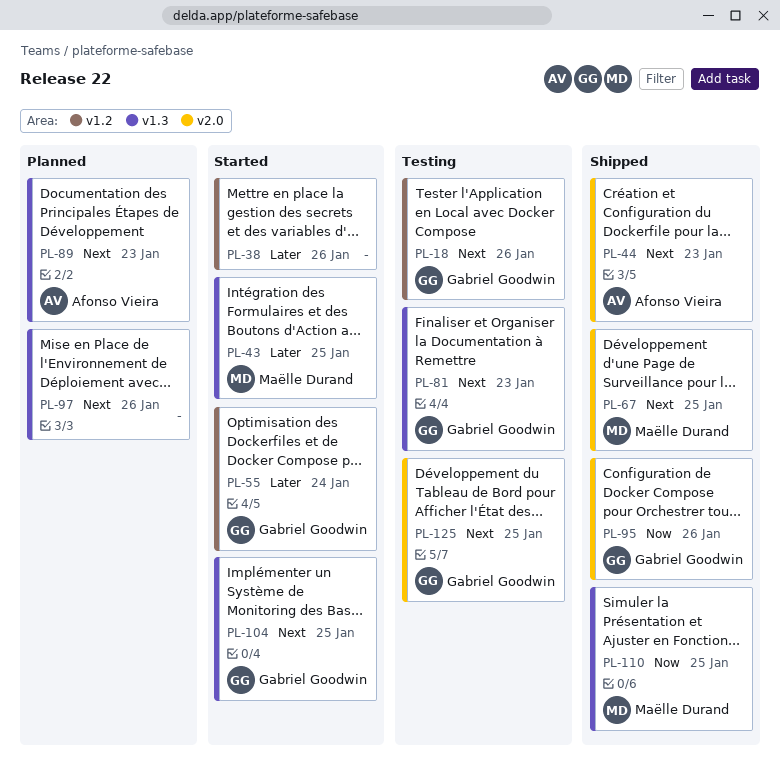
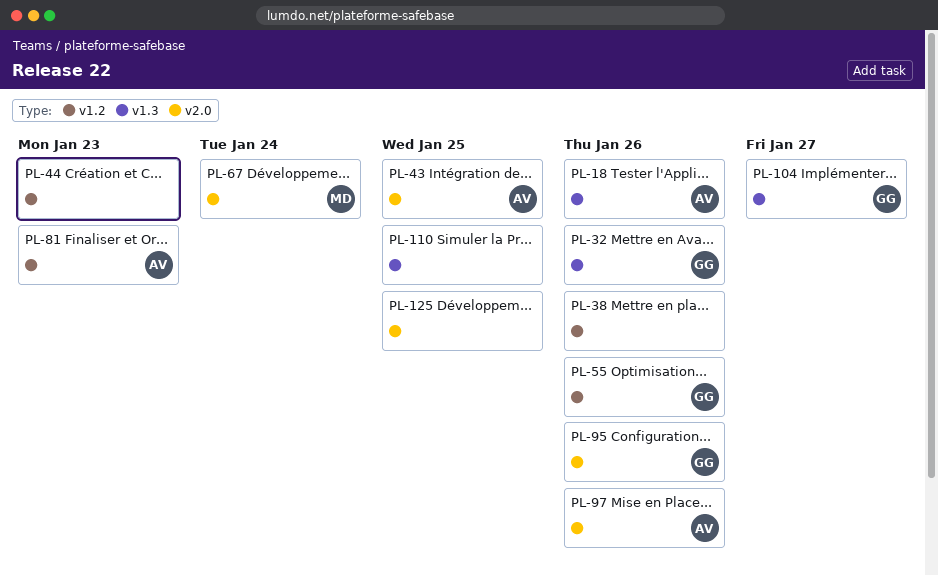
PL-18, owner: Gabriel Goodwin -> Afonso Vieira
PL-18, label: v1.2 -> v1.3
PL-32: none -> present
PL-43, owner: Maëlle Durand -> Afonso Vieira
PL-43, label: v1.3 -> v2.0
PL-44, owner: Afonso Vieira -> none
PL-44, label: v2.0 -> v1.2
PL-55, due: Jan 24 -> Jan 26
PL-67, due: Jan 25 -> Jan 24
PL-81, owner: Gabriel Goodwin -> Afonso Vieira
PL-81, label: v1.3 -> v1.2
PL-89: present -> none
PL-97, owner: none -> Afonso Vieira
PL-97, label: v1.3 -> v2.0
PL-104, due: Jan 25 -> Jan 27
PL-110, owner: Maëlle Durand -> none
PL-125, owner: Gabriel Goodwin -> none

